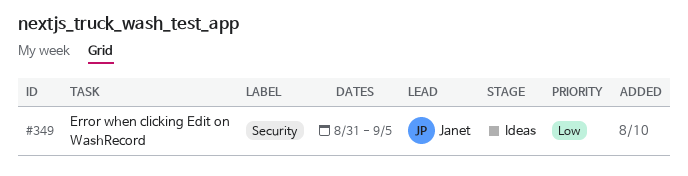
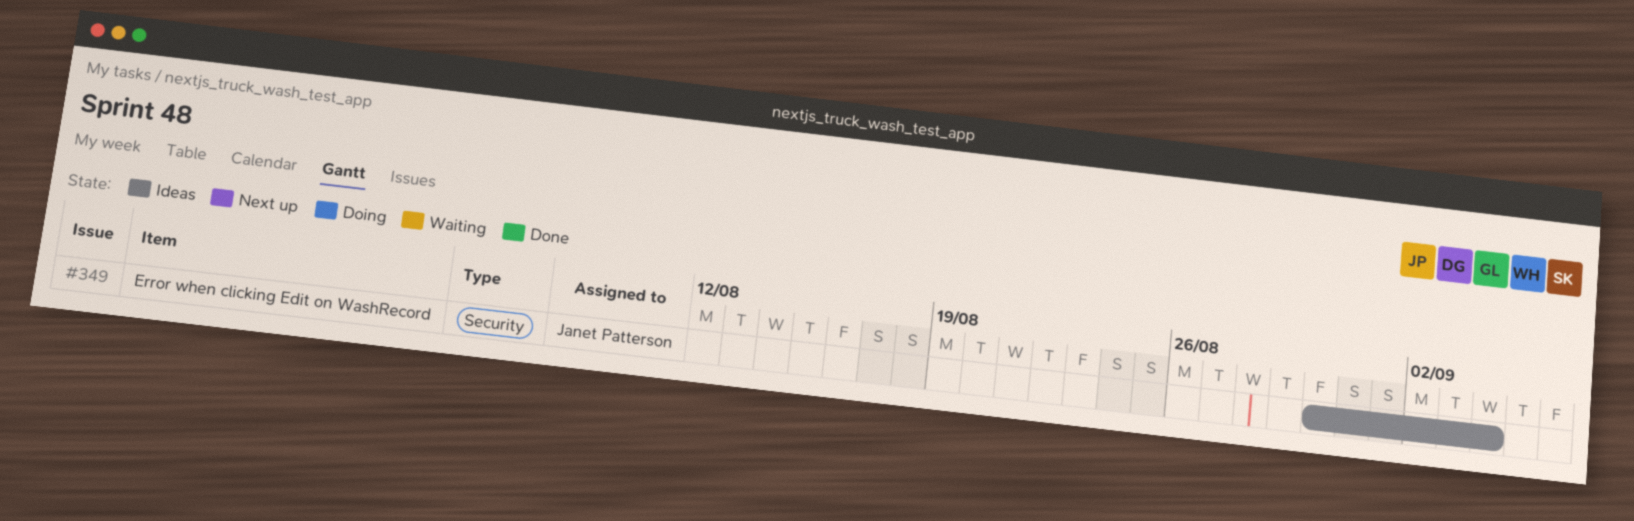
#349, start: Aug 31 -> Aug 30
#349, due: Sep 5 -> Sep 4

